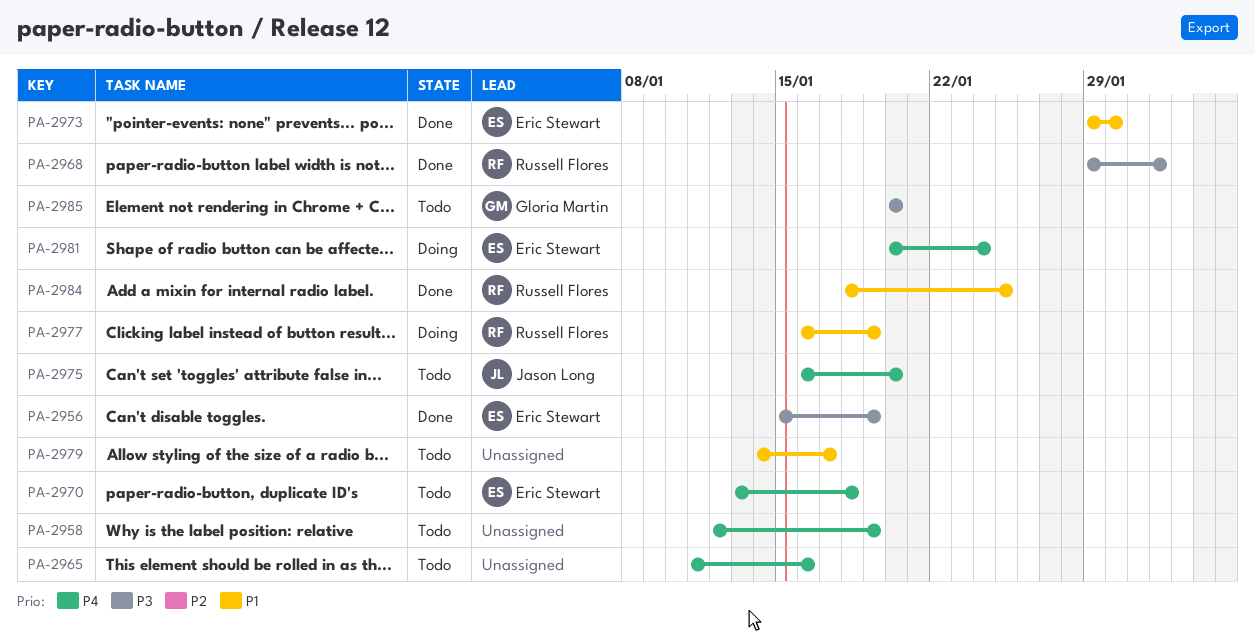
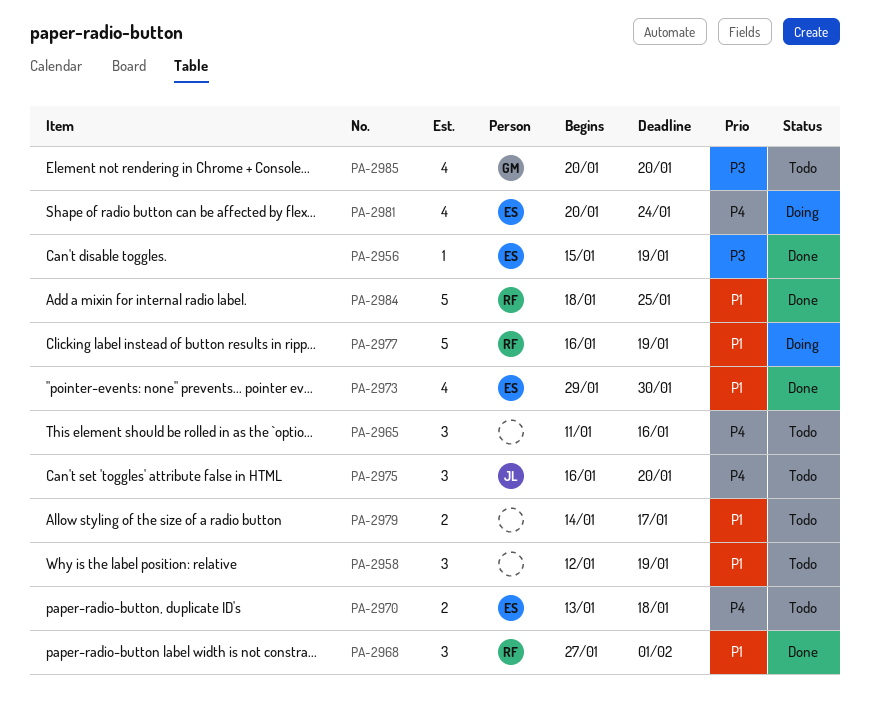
PA-2958, priority: P4 -> P1
PA-2968, priority: P3 -> P1
PA-2968, start: Jan 29 -> Jan 27

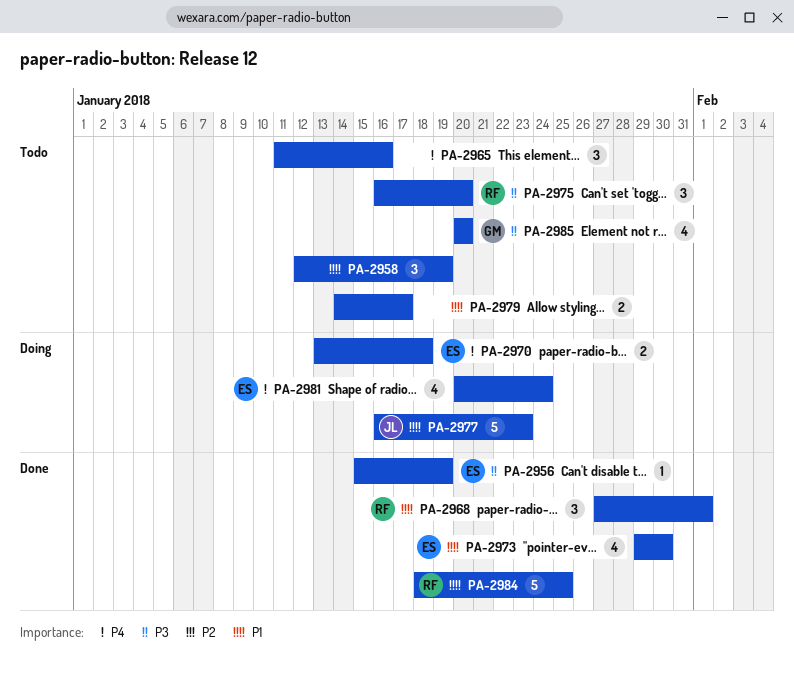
PA-2970, status: Todo -> Doing
PA-2975, owner: JL -> RF
PA-2975, priority: P4 -> P3
PA-2977, owner: RF -> JL
PA-2977, due: Jan 19 -> Jan 23

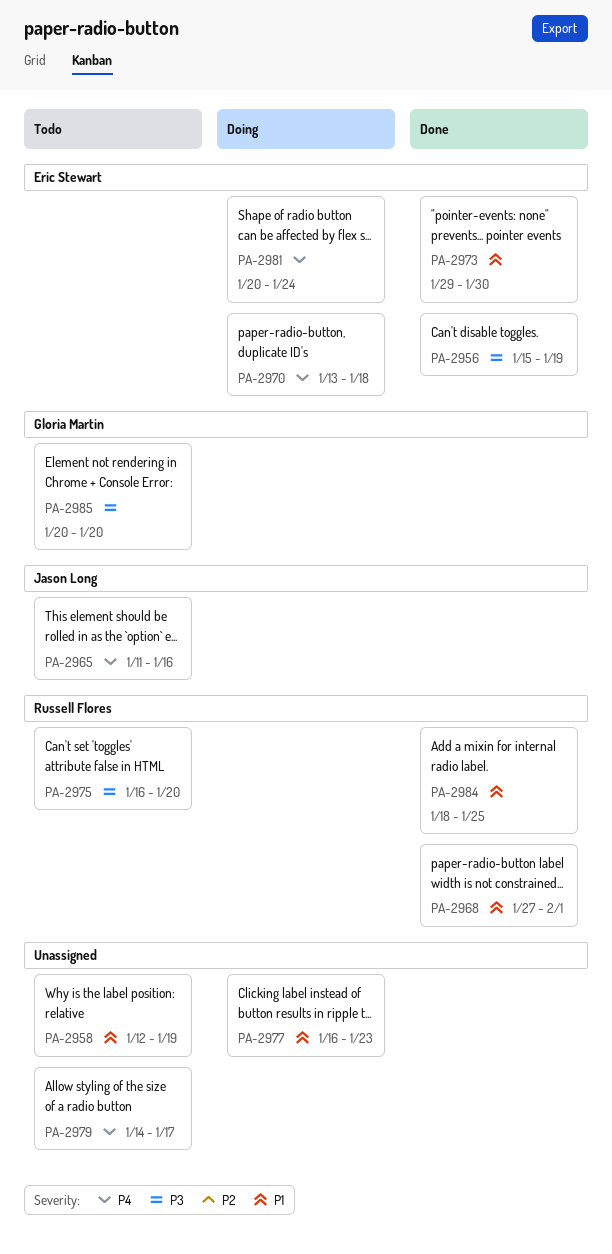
PA-2965, owner: none -> Jason Long
PA-2977, owner: Jason Long -> none
PA-2979, priority: P1 -> P4

